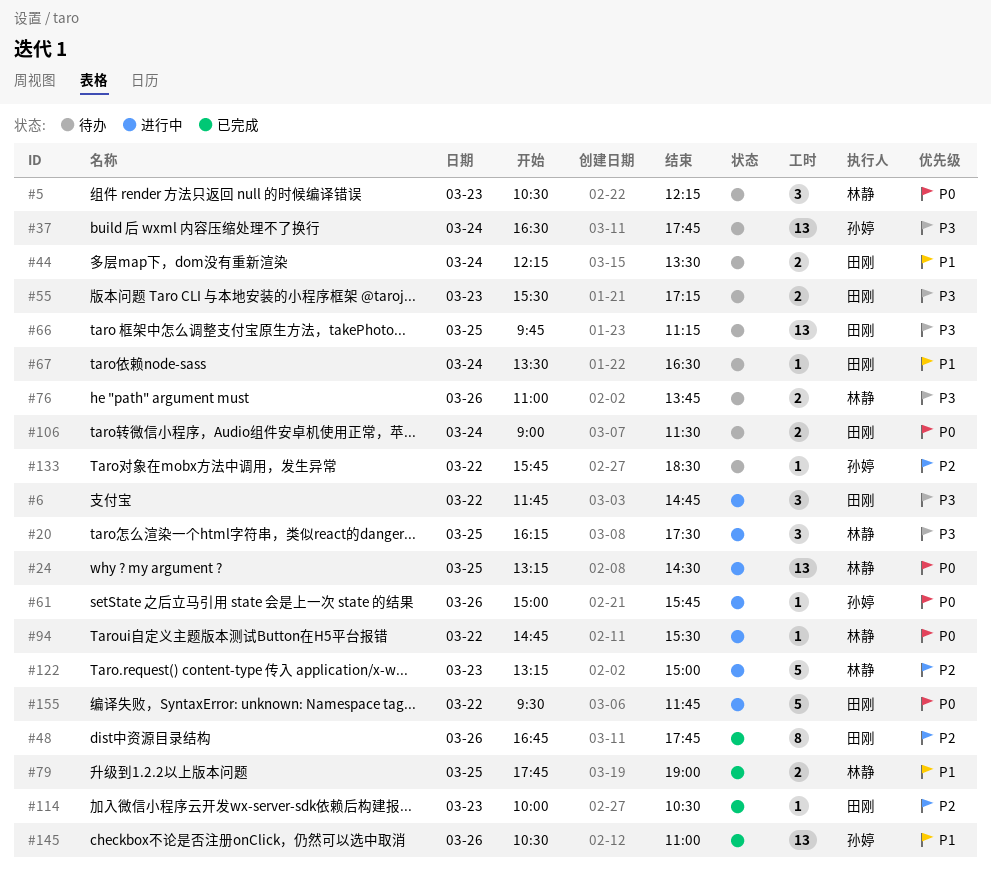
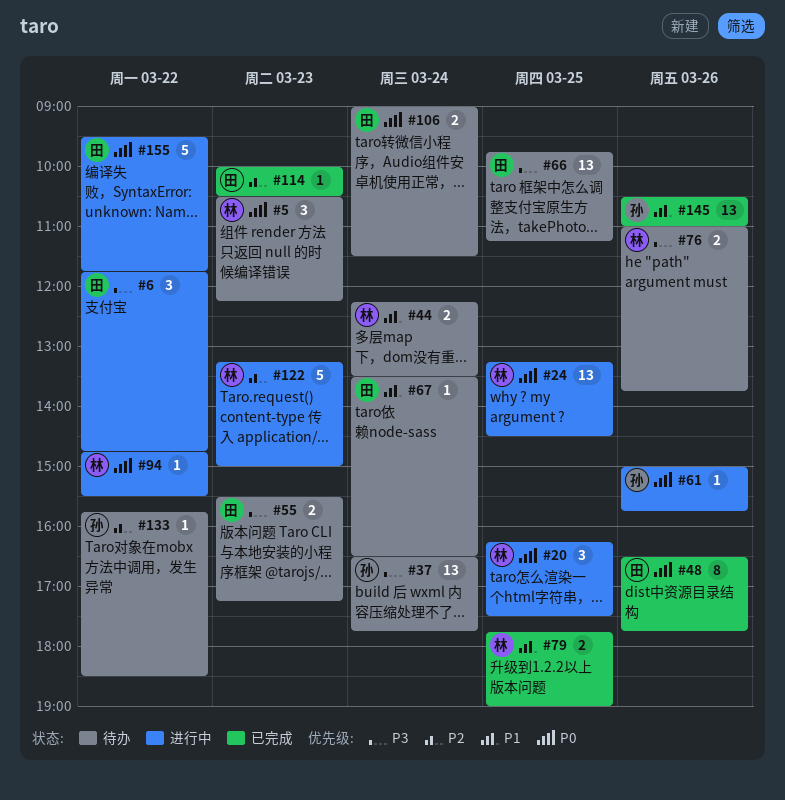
#20, priority: P3 -> P0
#44, owner: 田刚 -> 林静
#48, priority: P2 -> P0
#48, begins: 16:45 -> 16:30

